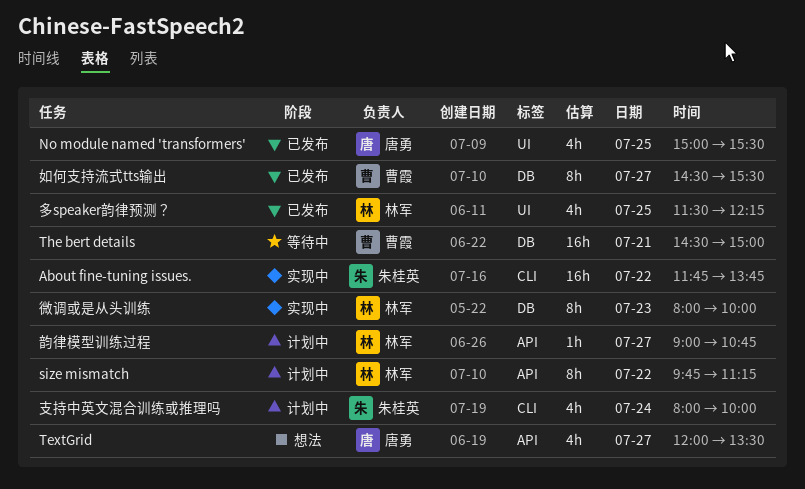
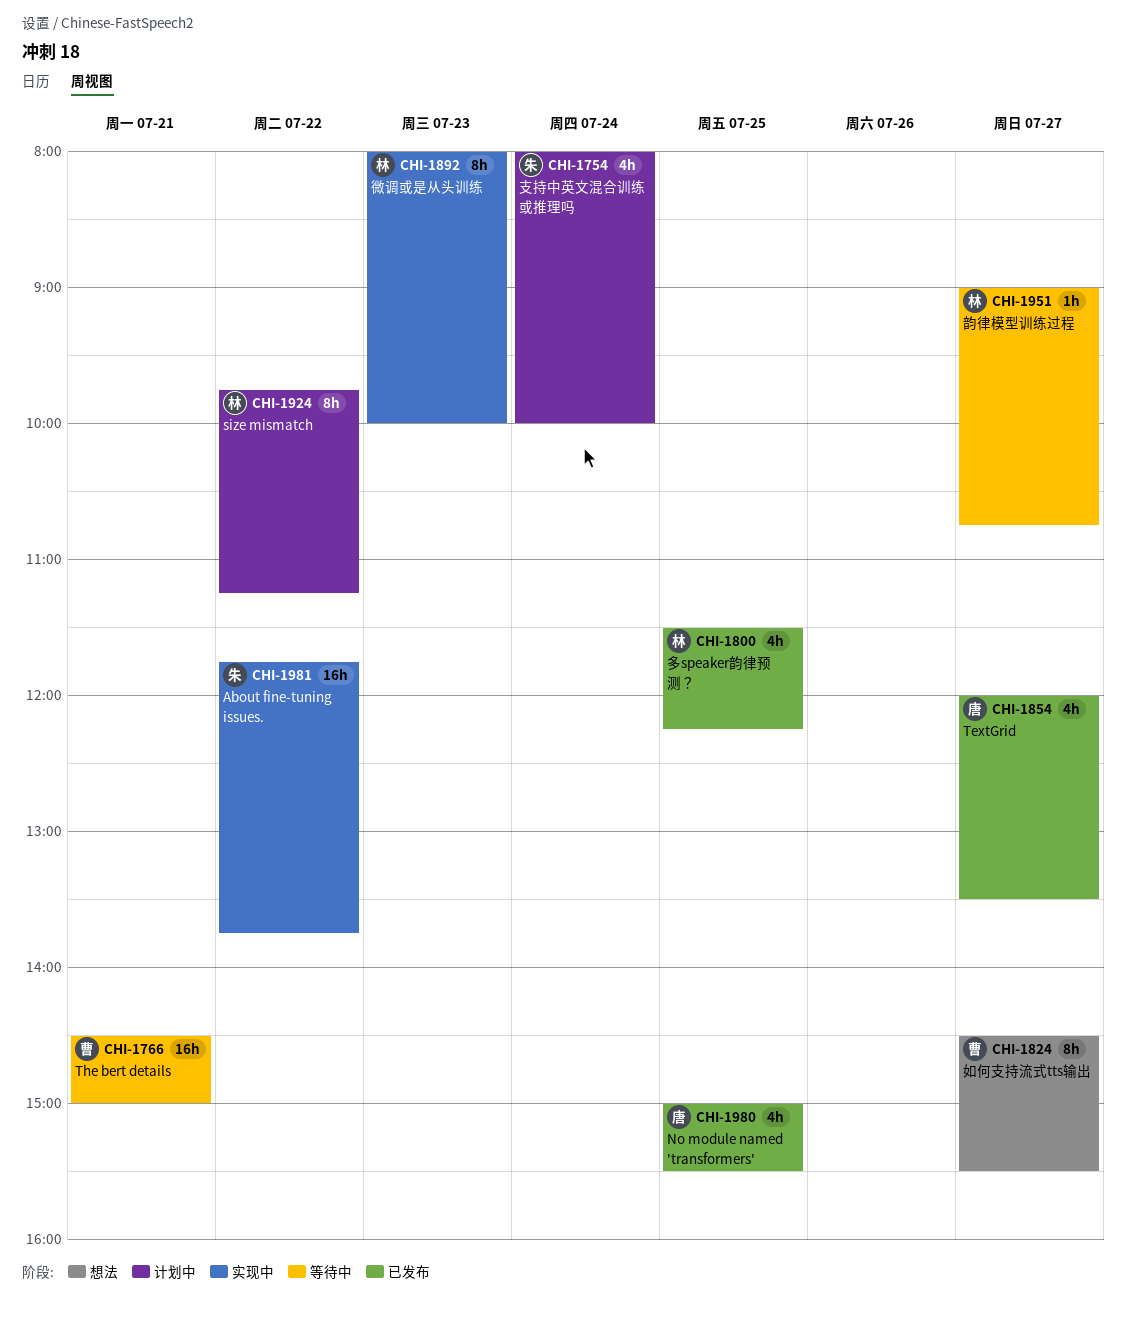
TextGrid, status: 想法 -> 已发布
如何支持流式tts输出, status: 已发布 -> 想法
韵律模型训练过程, status: 计划中 -> 等待中

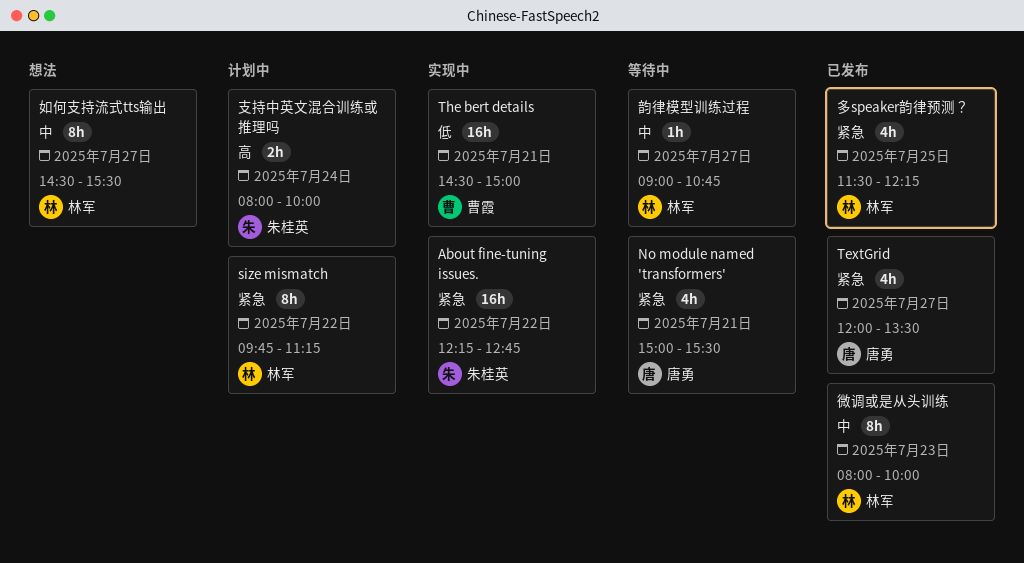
About fine-tuning issues., begins: 11:45 -> 12:15
About fine-tuning issues., ends: 13:45 -> 12:45
No module named 'transformers', status: 已发布 -> 等待中
No module named 'transformers', day: Jul 25 -> Jul 21
The bert details, status: 等待中 -> 实现中
如何支持流式tts输出, owner: 曹霞 -> 林军
微调或是从头训练, status: 实现中 -> 已发布
支持中英文混合训练或推理吗, estimate: 4h -> 2h

